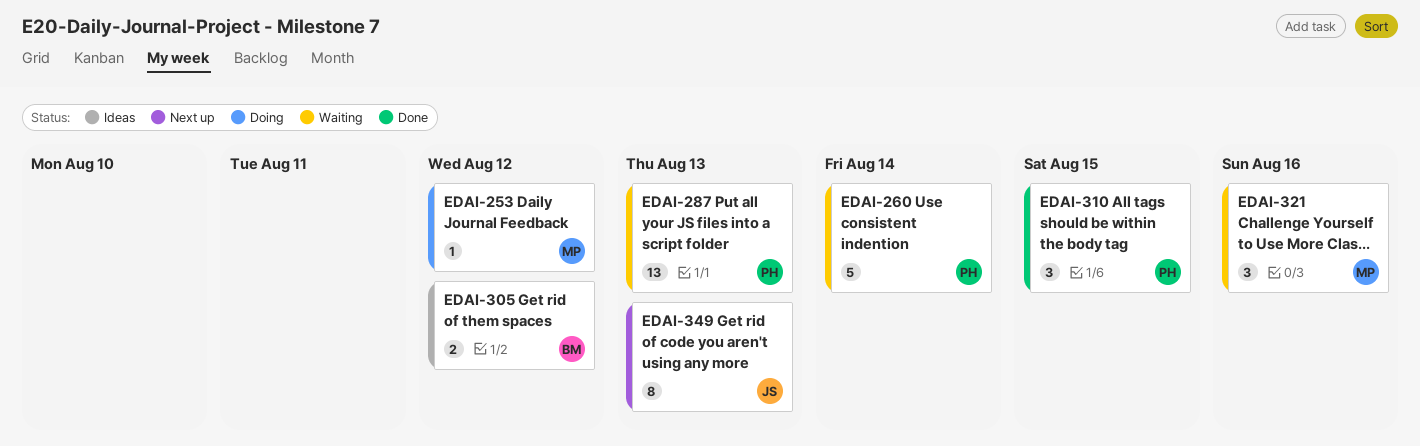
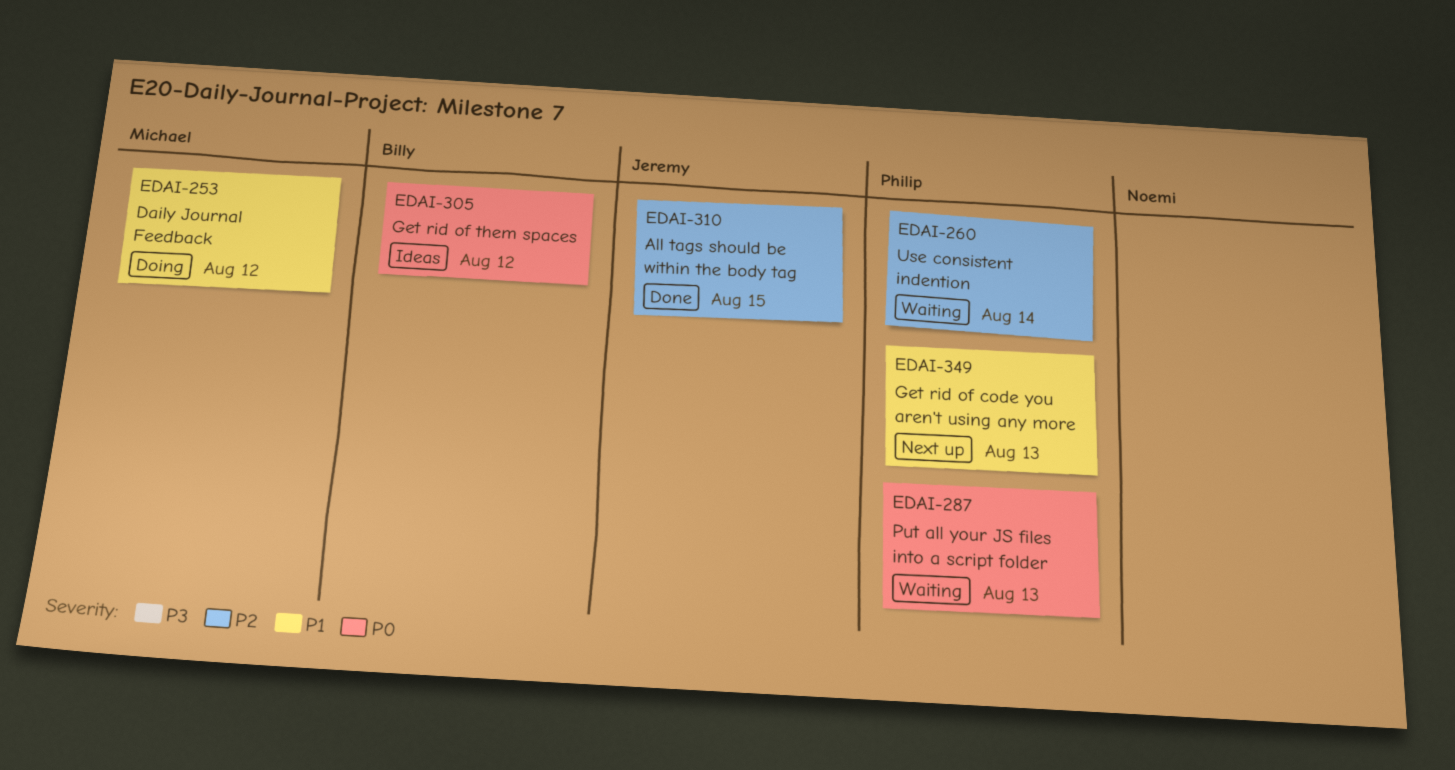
EDAI-310, owner: Philip -> Jeremy
EDAI-321: present -> none
EDAI-349, owner: Jeremy -> Philip

